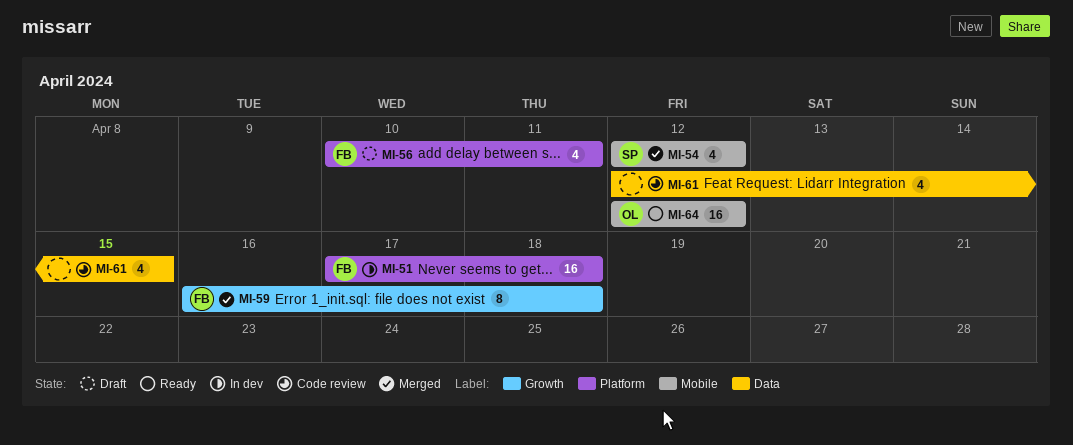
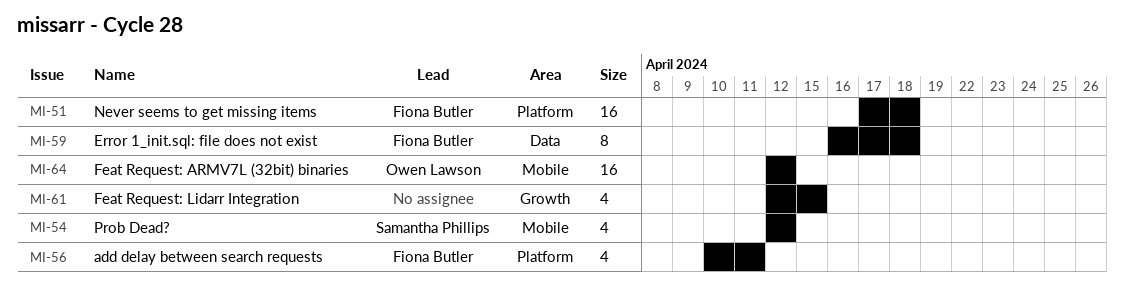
MI-59, label: Growth -> Data
MI-61, label: Data -> Growth

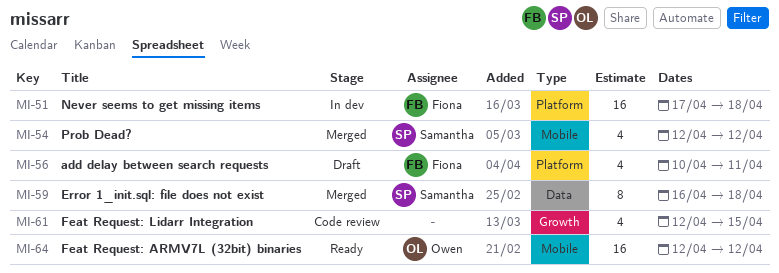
MI-59, owner: Fiona Butler -> Samantha Phillips

